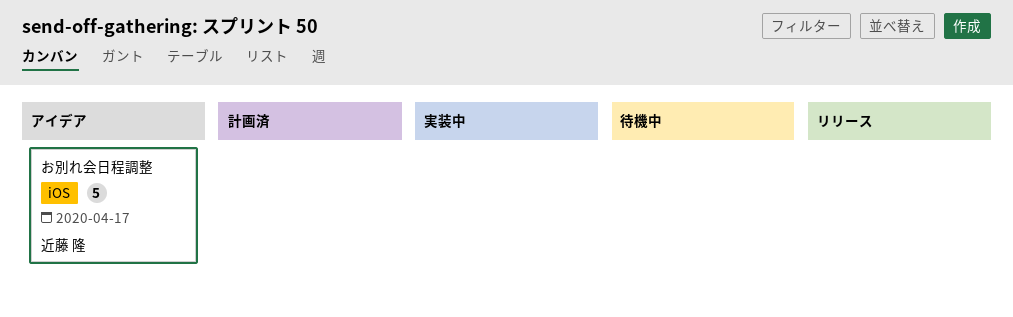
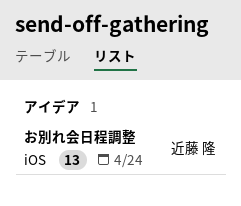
お別れ会日程調整, estimate: 5 -> 13
お別れ会日程調整, due: Apr 17 -> Apr 24

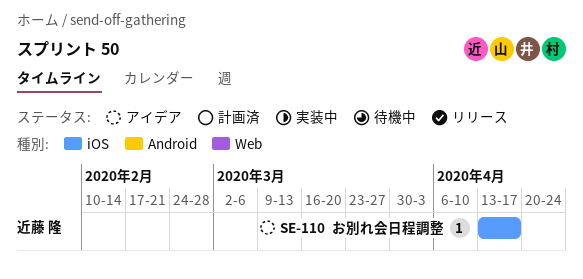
お別れ会日程調整, estimate: 13 -> 1
お別れ会日程調整, due: Apr 24 -> Apr 17

